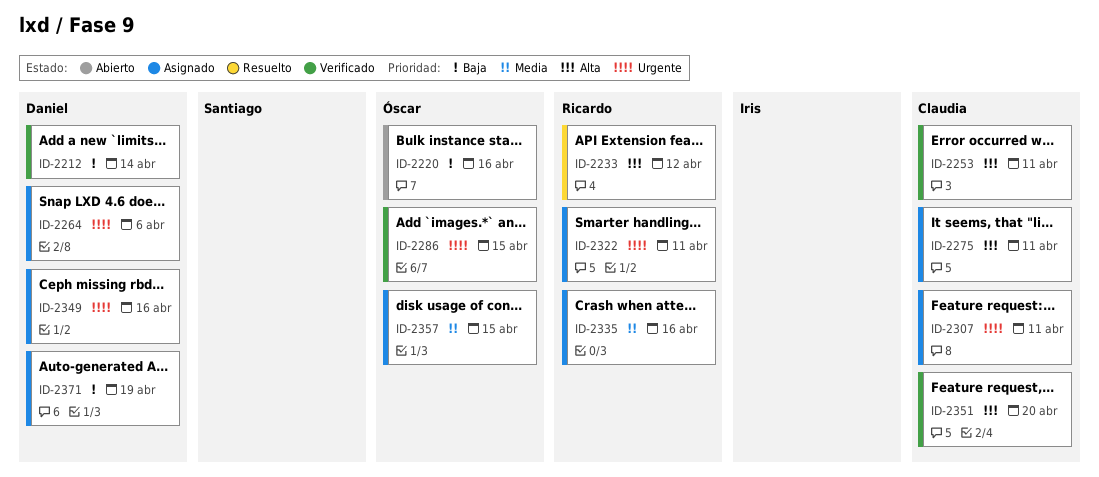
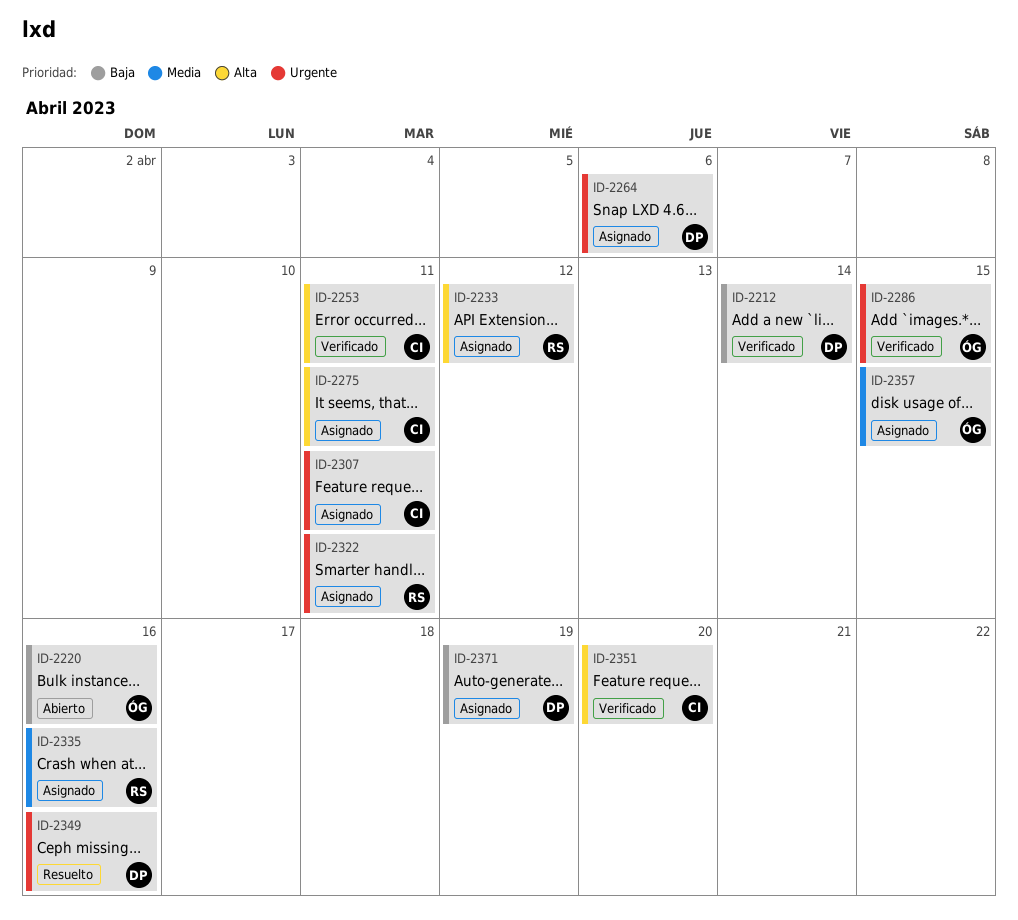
ID-2233, status: Resuelto -> Asignado
ID-2349, status: Asignado -> Resuelto

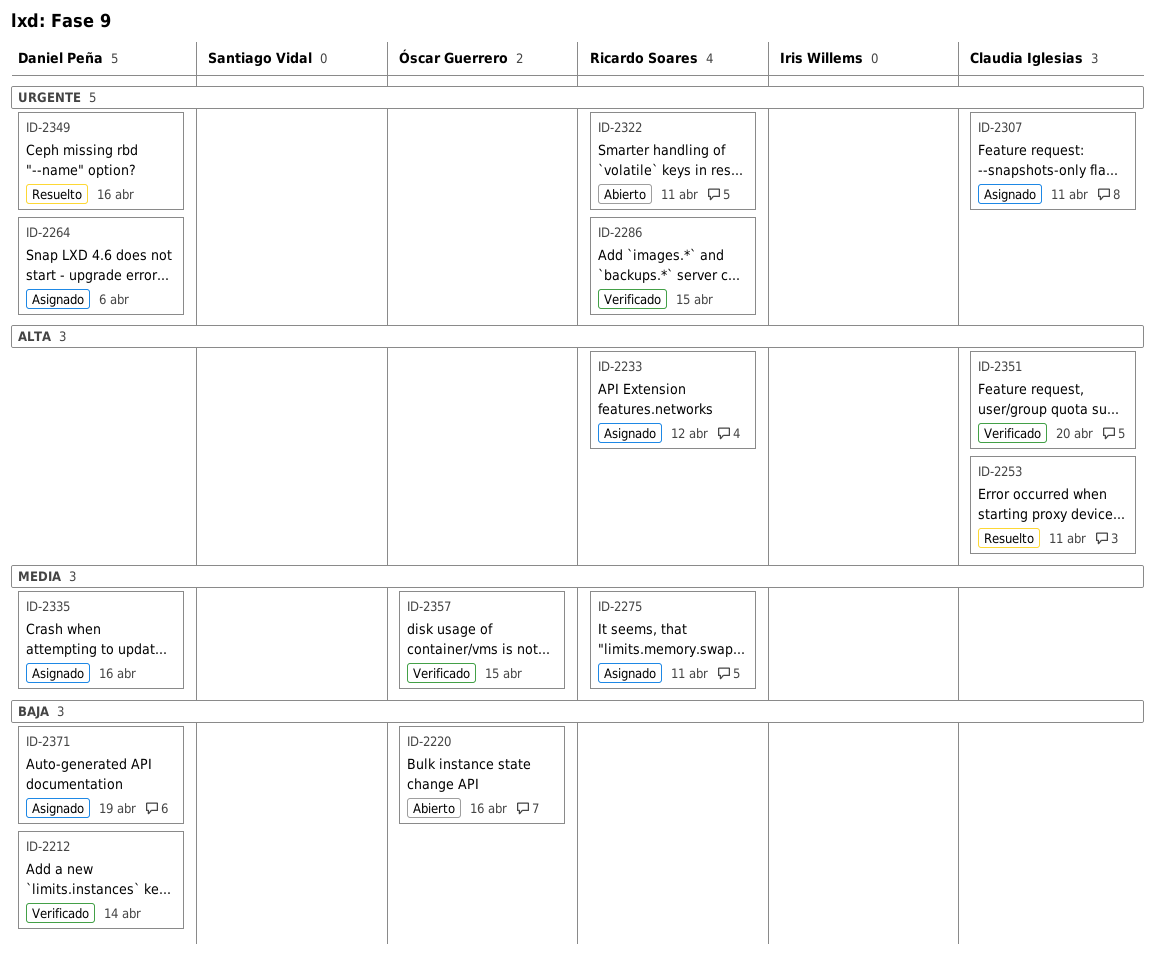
ID-2253, status: Verificado -> Resuelto
ID-2275, owner: Claudia Iglesias -> Ricardo Soares
ID-2275, priority: Alta -> Media
ID-2286, owner: Óscar Guerrero -> Ricardo Soares
ID-2322, status: Asignado -> Abierto
ID-2335, owner: Ricardo Soares -> Daniel Peña
ID-2357, status: Asignado -> Verificado

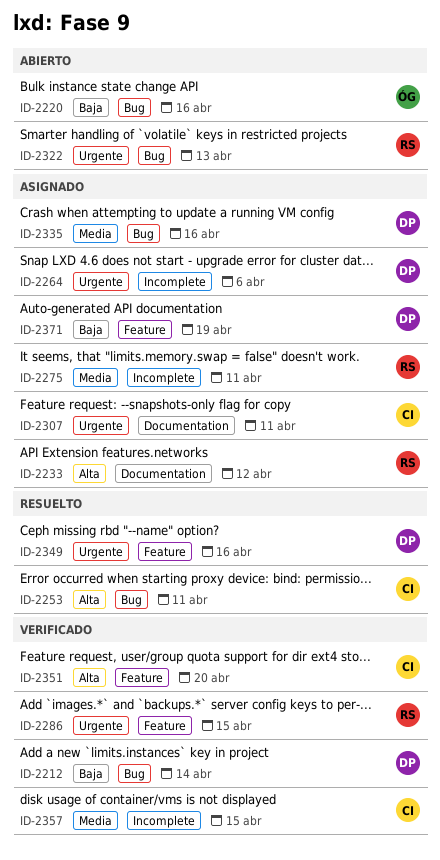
ID-2322, due: Apr 11 -> Apr 13
ID-2357, owner: Óscar Guerrero -> Claudia Iglesias

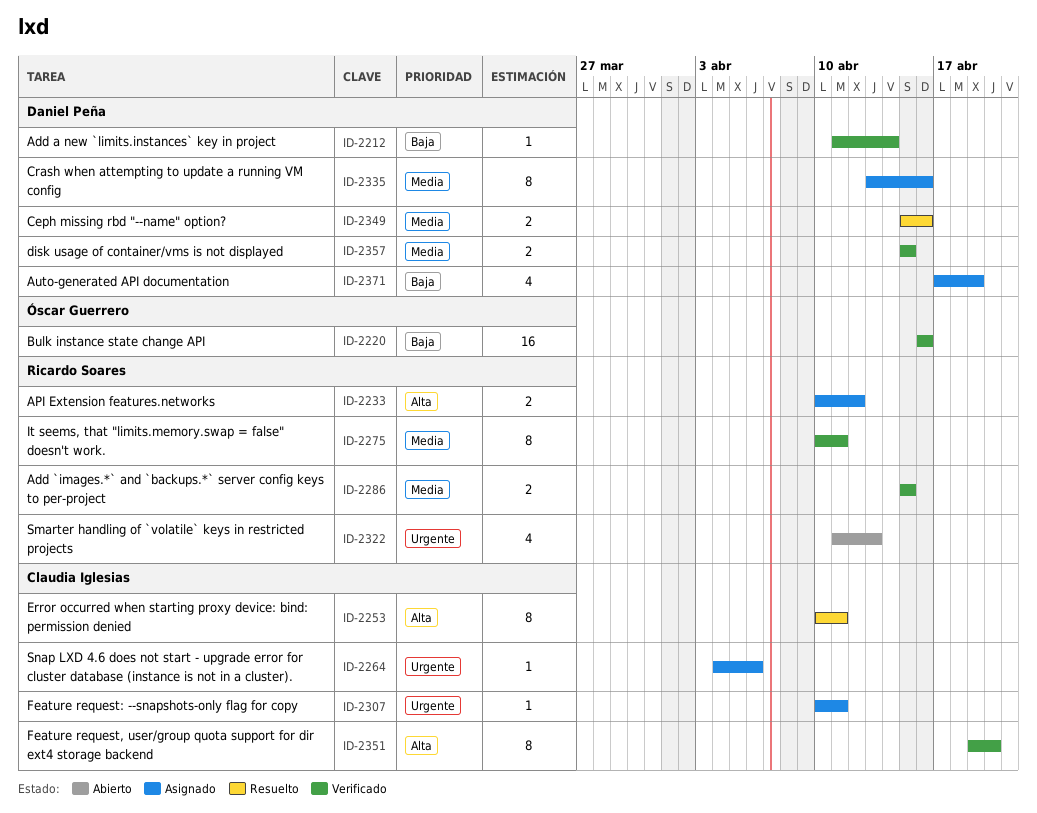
ID-2220, status: Abierto -> Verificado
ID-2264, owner: Daniel Peña -> Claudia Iglesias
ID-2275, status: Asignado -> Verificado
ID-2286, priority: Urgente -> Media
ID-2349, priority: Urgente -> Media
ID-2357, owner: Claudia Iglesias -> Daniel Peña

